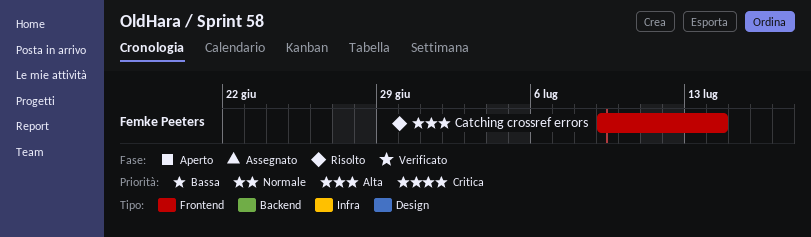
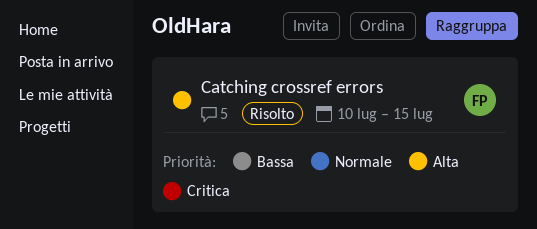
Catching crossref errors, start: Jul 9 -> Jul 10
Catching crossref errors, due: Jul 14 -> Jul 15

